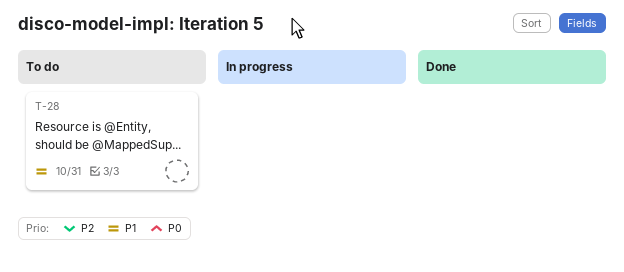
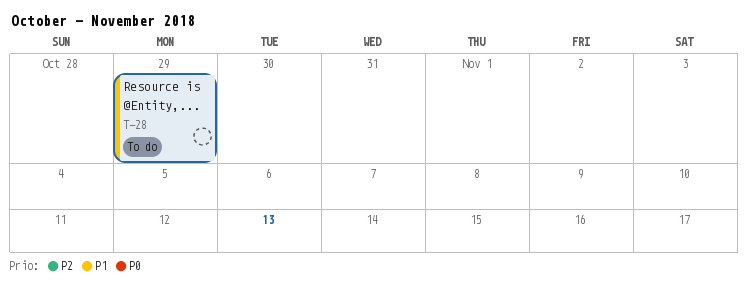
T-28, due: Oct 31 -> Oct 29

